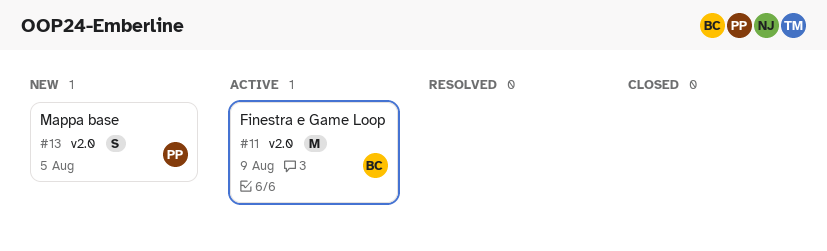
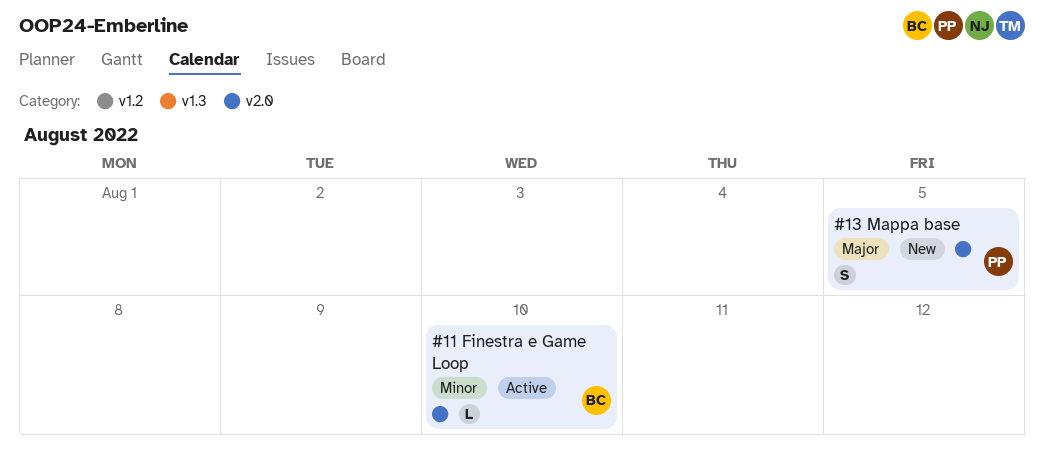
#11, estimate: M -> L
#11, due: Aug 9 -> Aug 10

